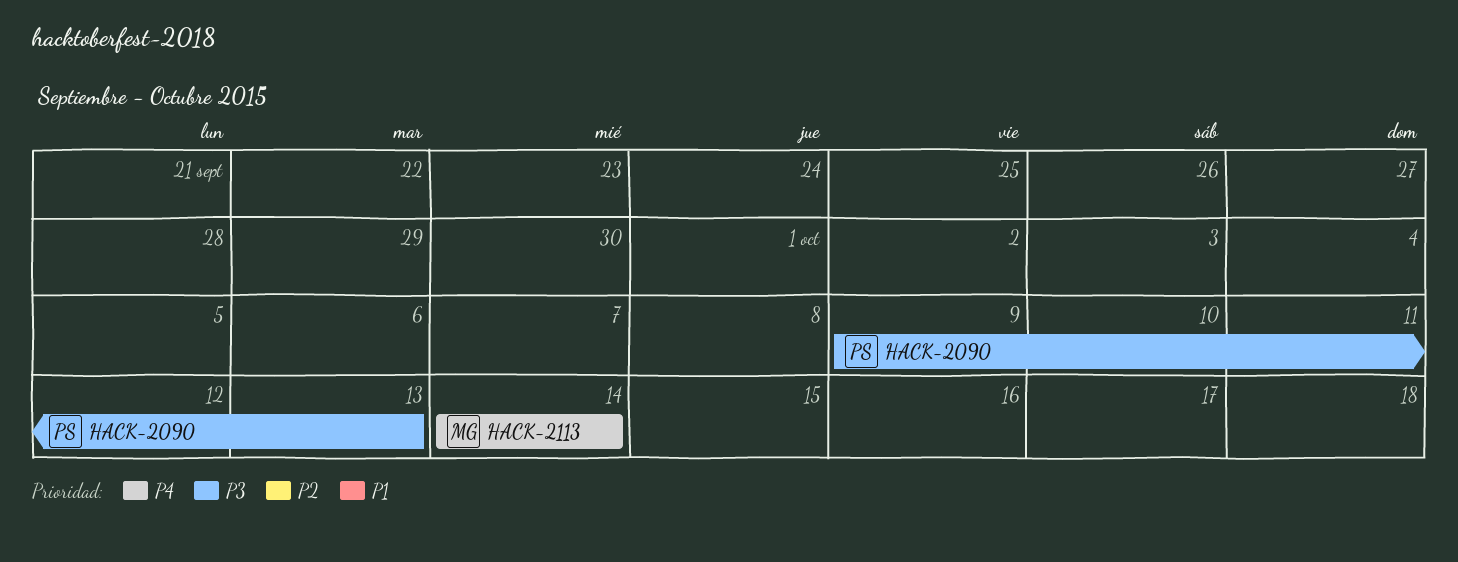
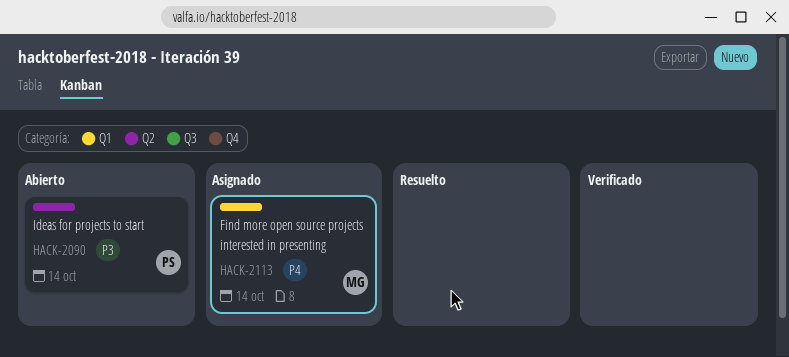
HACK-2090, due: Oct 13 -> Oct 14

